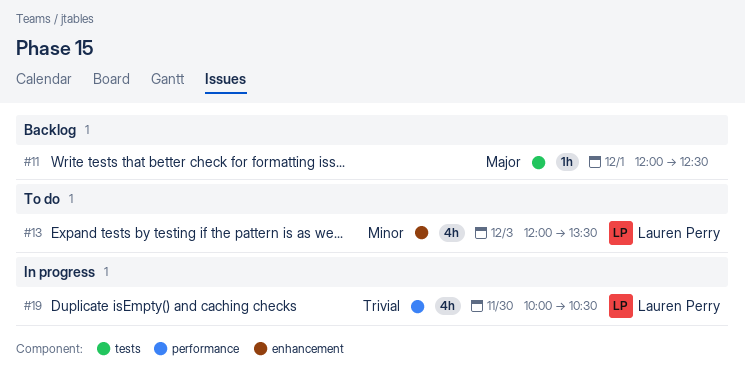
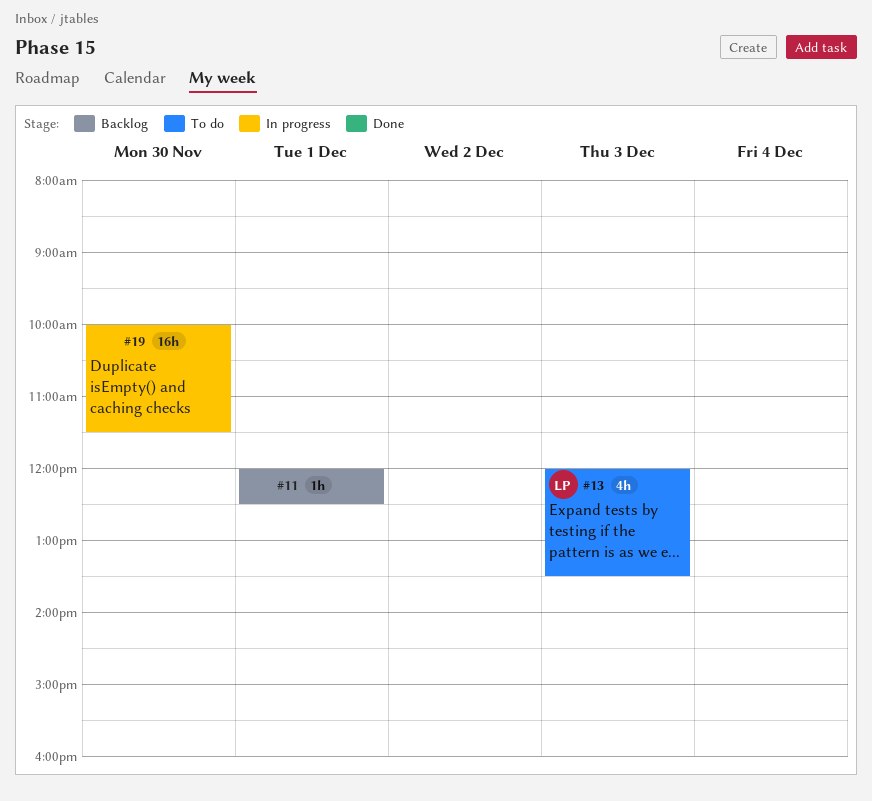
#19, owner: Lauren Perry -> none
#19, estimate: 4h -> 16h
#19, ends: 10:30 -> 11:30

